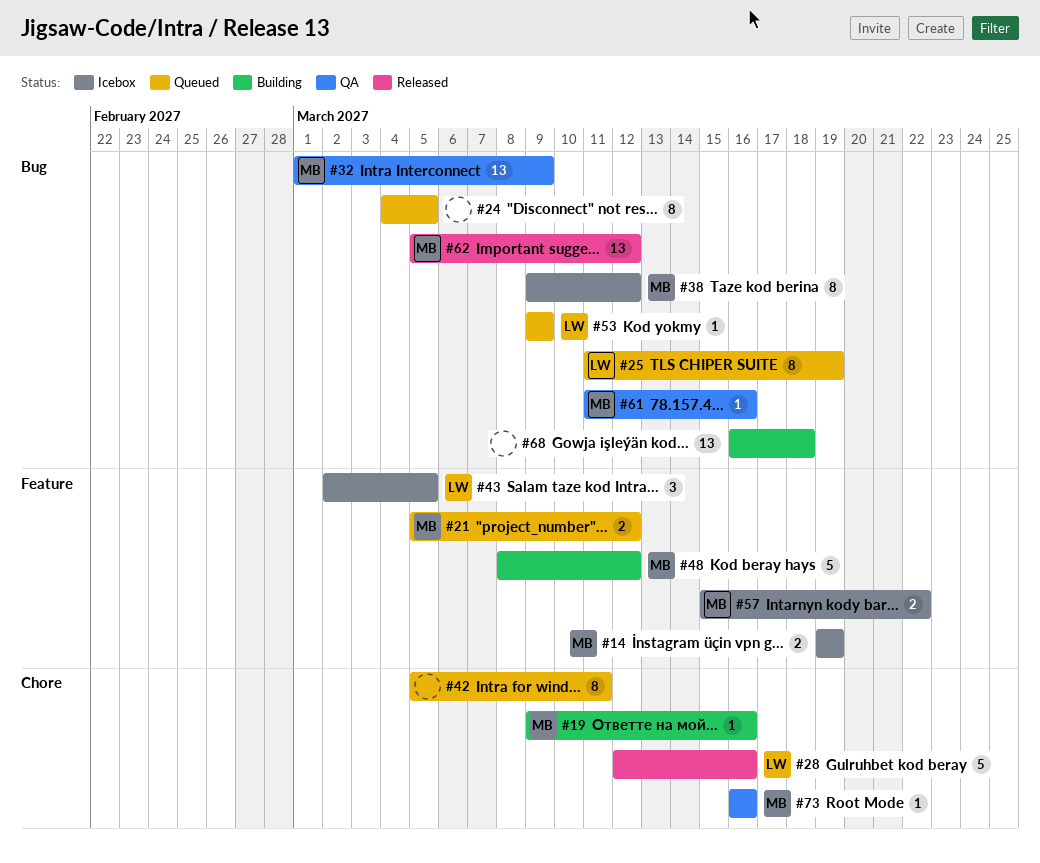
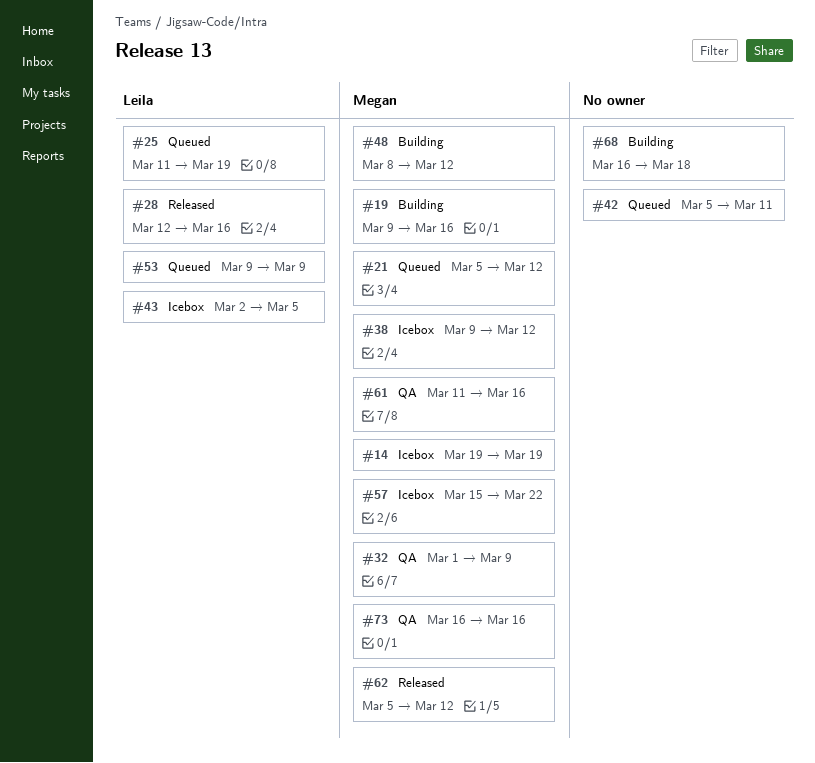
#24: present -> none

